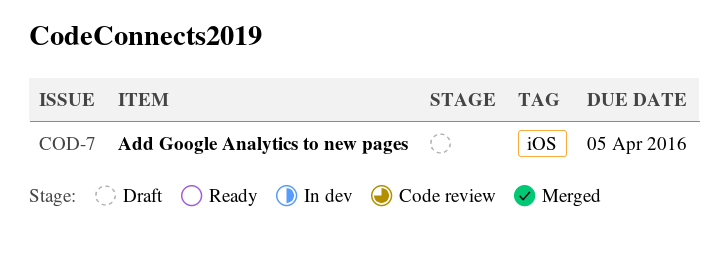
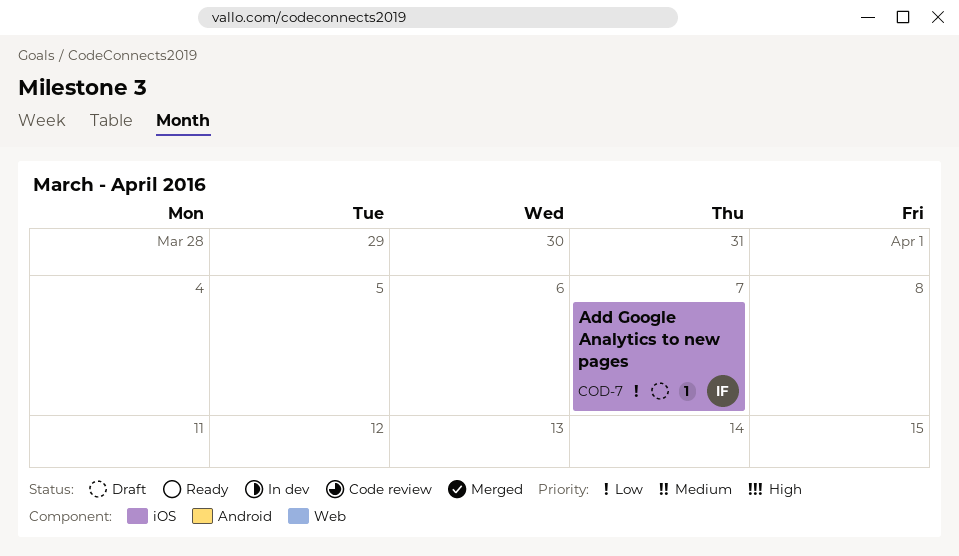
COD-7, due: Apr 5 -> Apr 7

